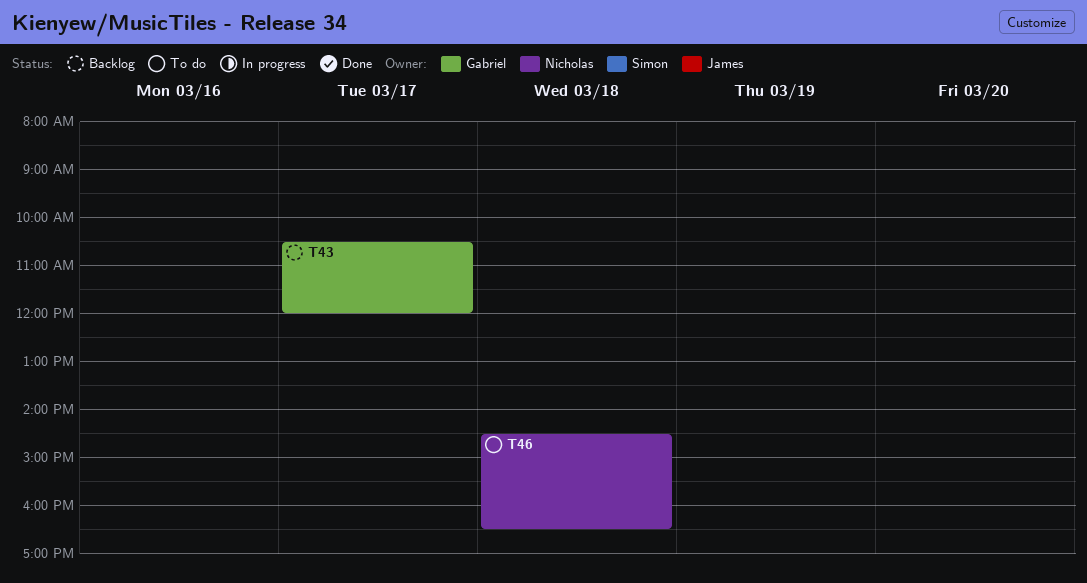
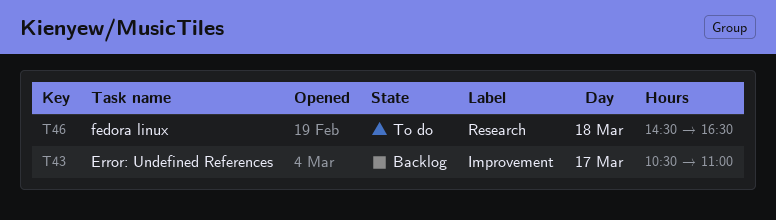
T43, ends: 12:00 -> 11:00

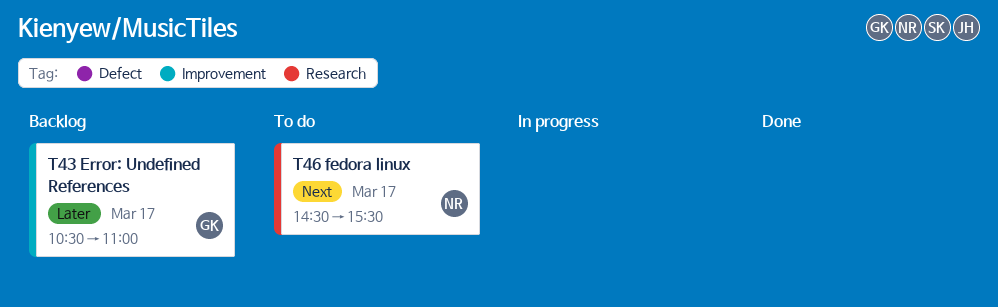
T46, day: Mar 18 -> Mar 17
T46, ends: 16:30 -> 15:30

